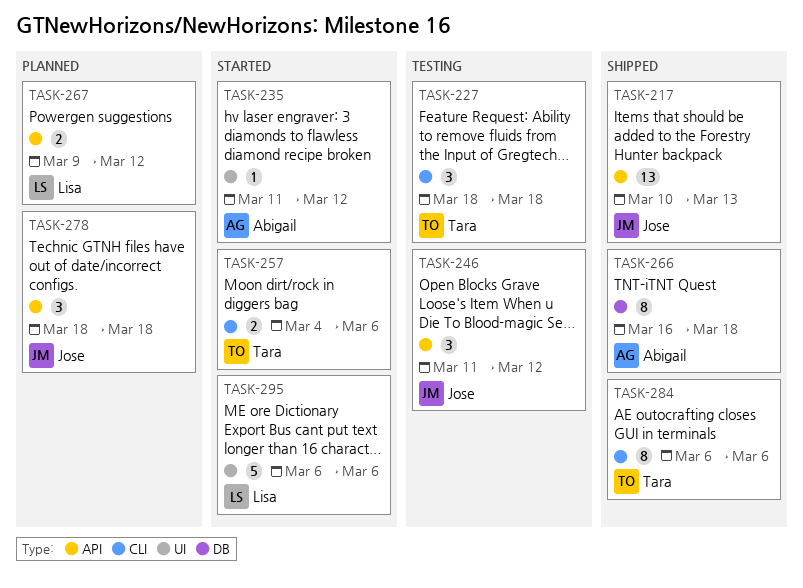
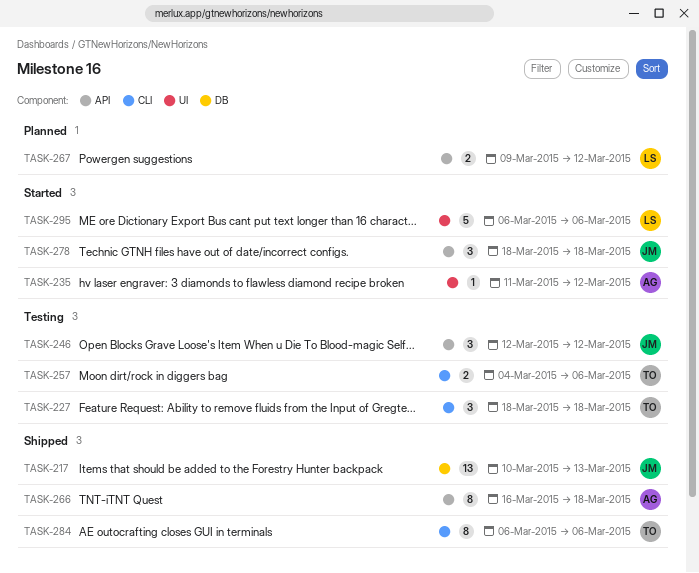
TASK-217, label: API -> DB
TASK-246, start: Mar 11 -> Mar 12
TASK-257, status: Started -> Testing
TASK-266, label: DB -> API
TASK-278, status: Planned -> Started

